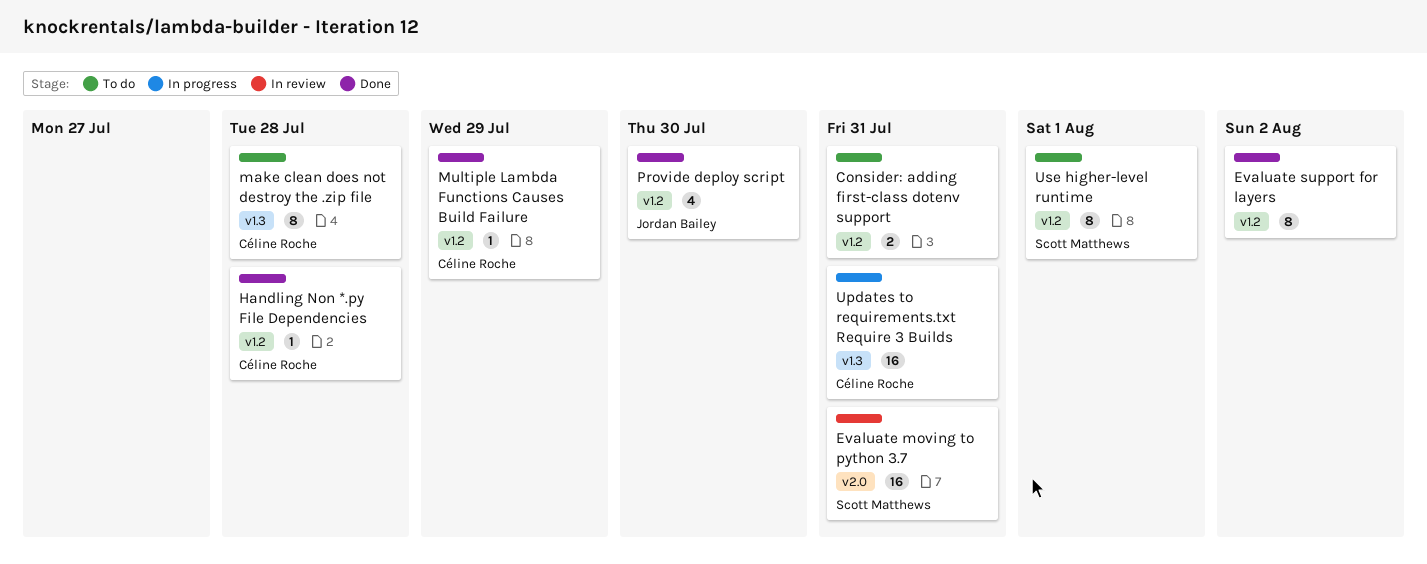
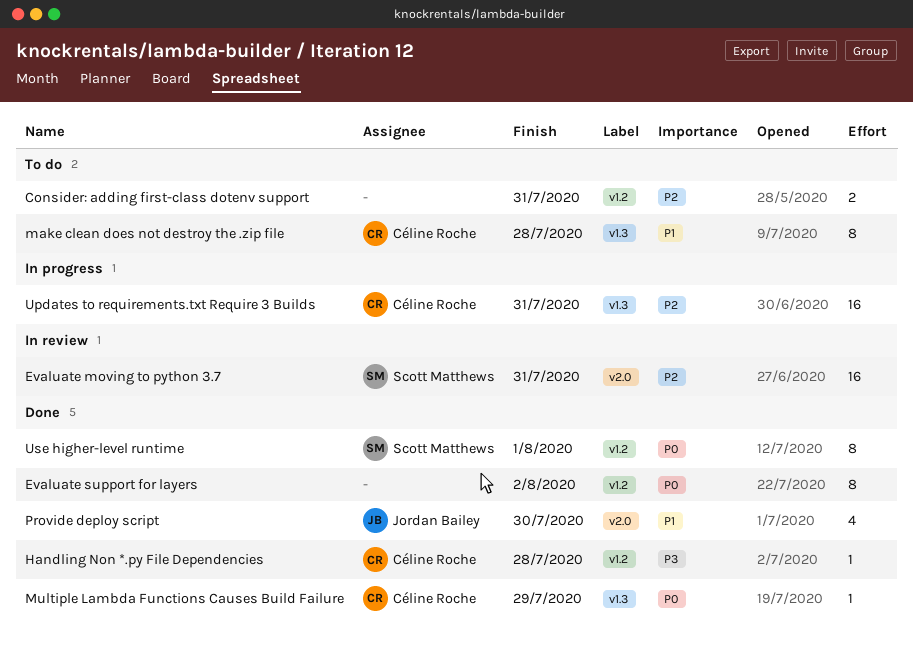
Multiple Lambda Functions Causes Build Failure, label: v1.2 -> v1.3
Provide deploy script, label: v1.2 -> v2.0
Use higher-level runtime, status: To do -> Done

